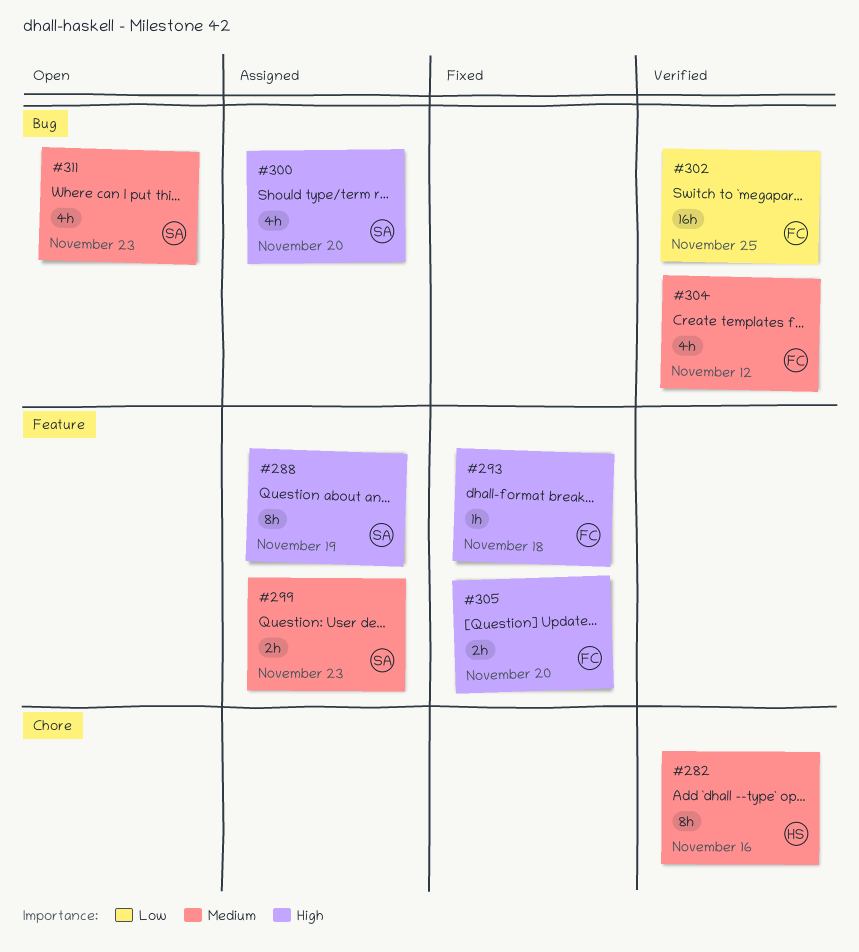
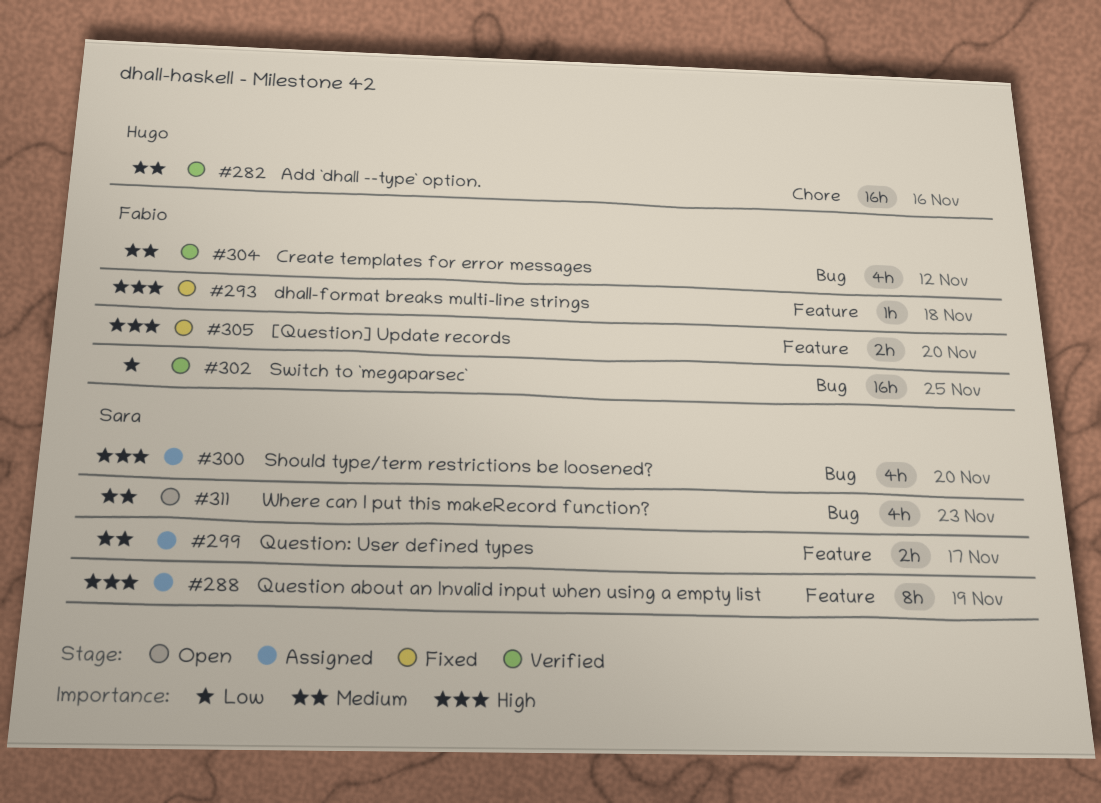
#282, estimate: 8h -> 16h
#299, due: Nov 23 -> Nov 17

